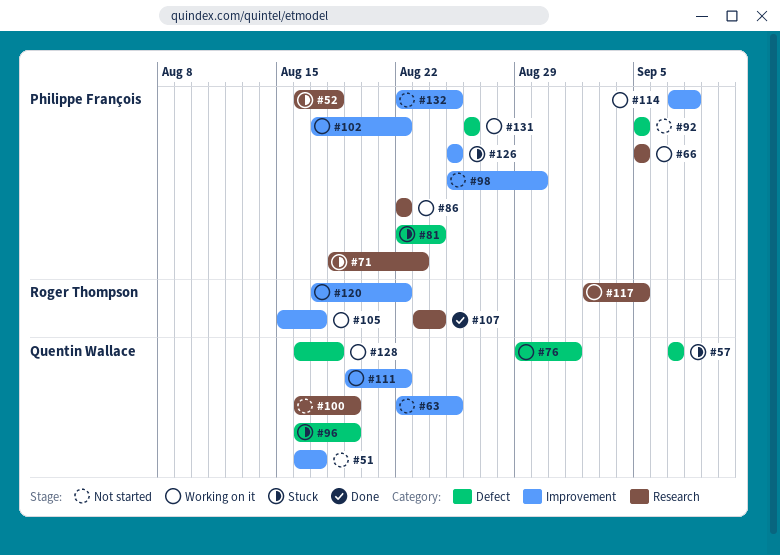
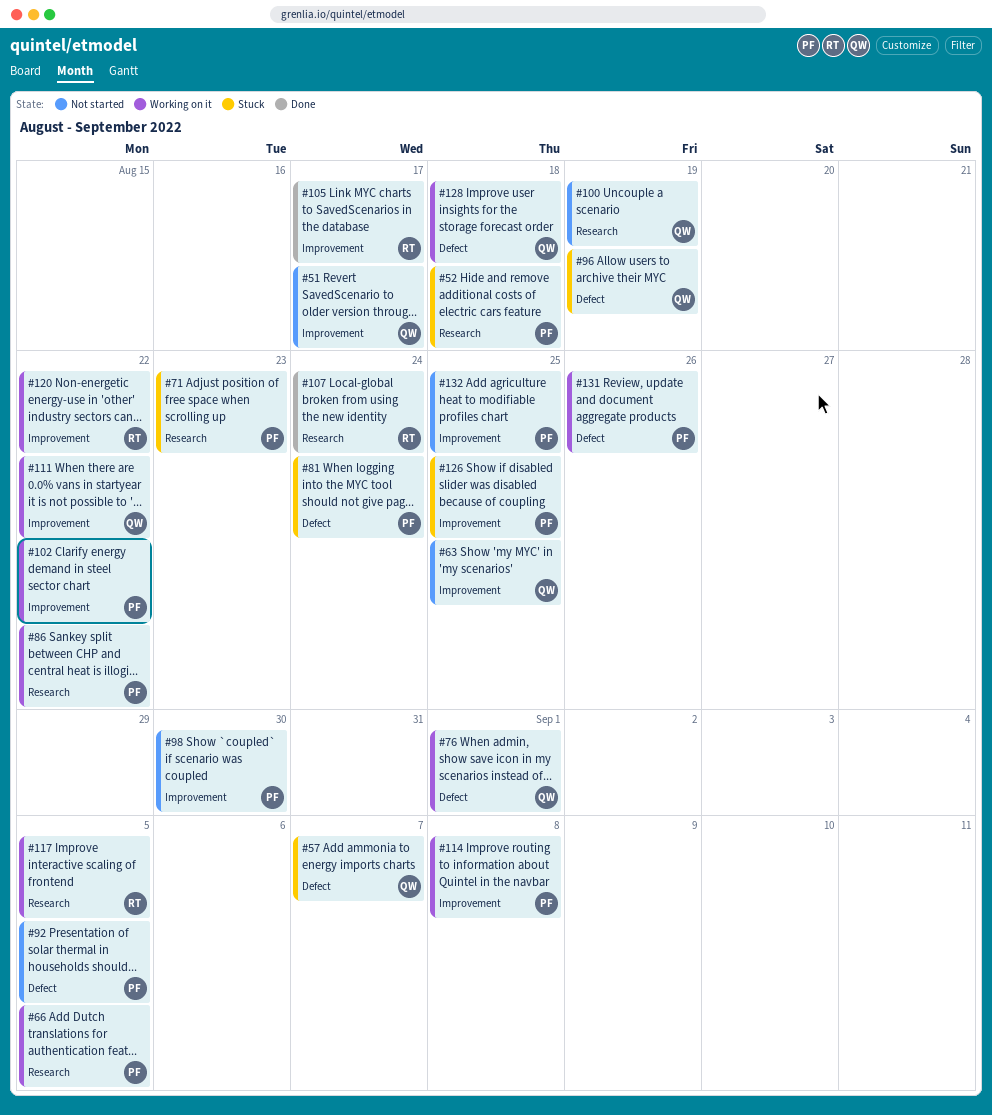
#105, status: Working on it -> Done

